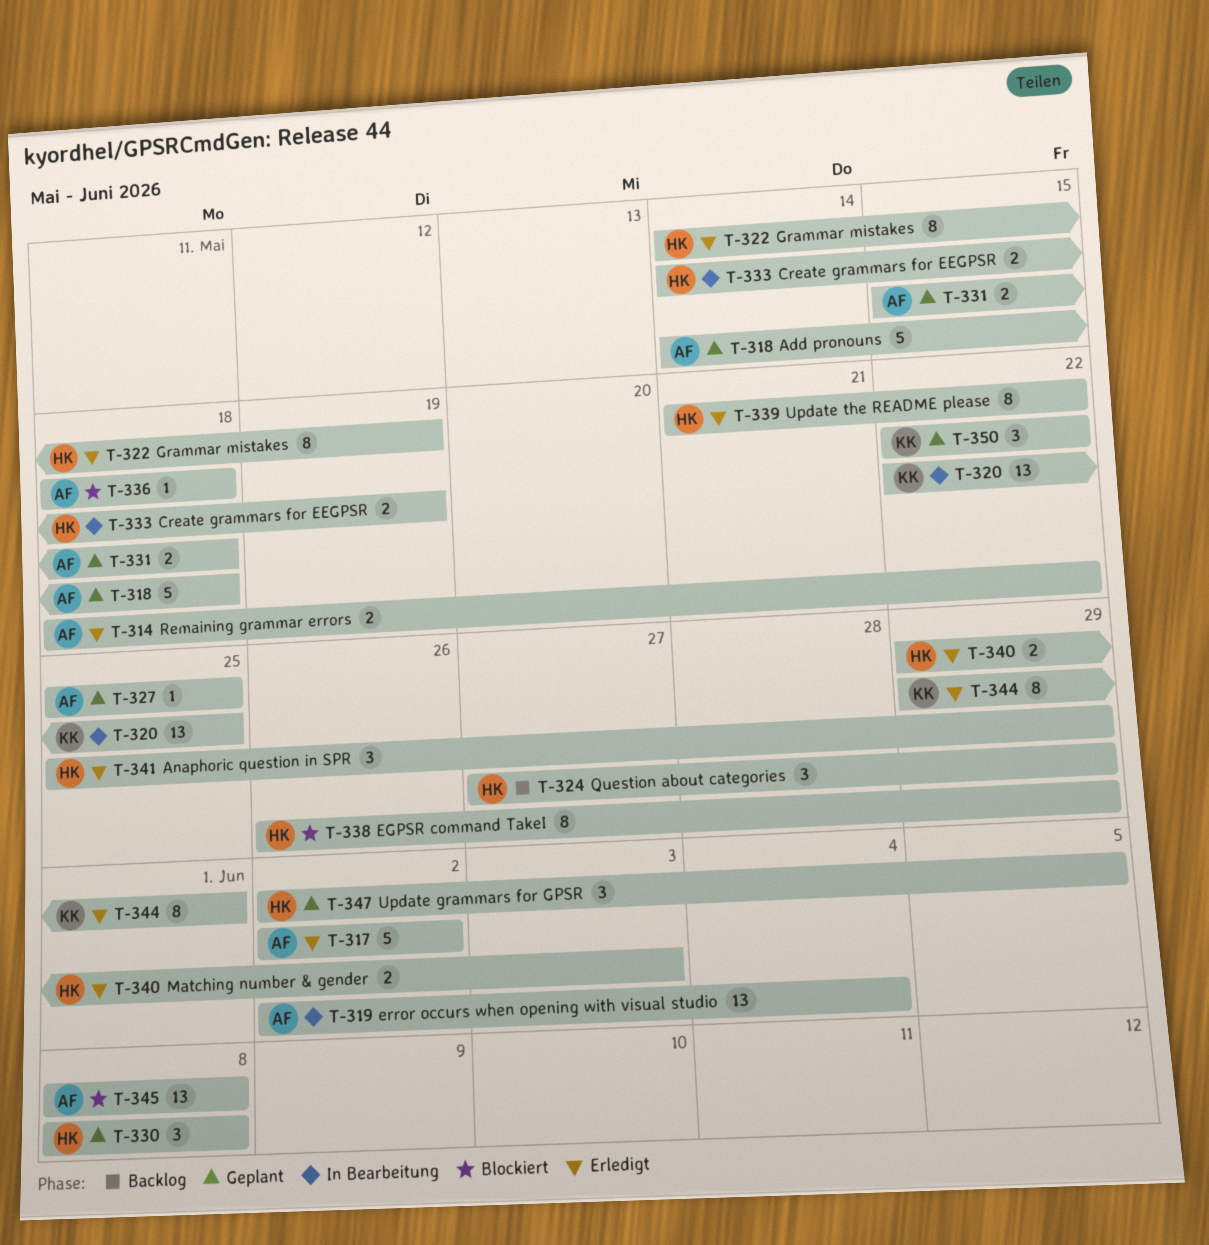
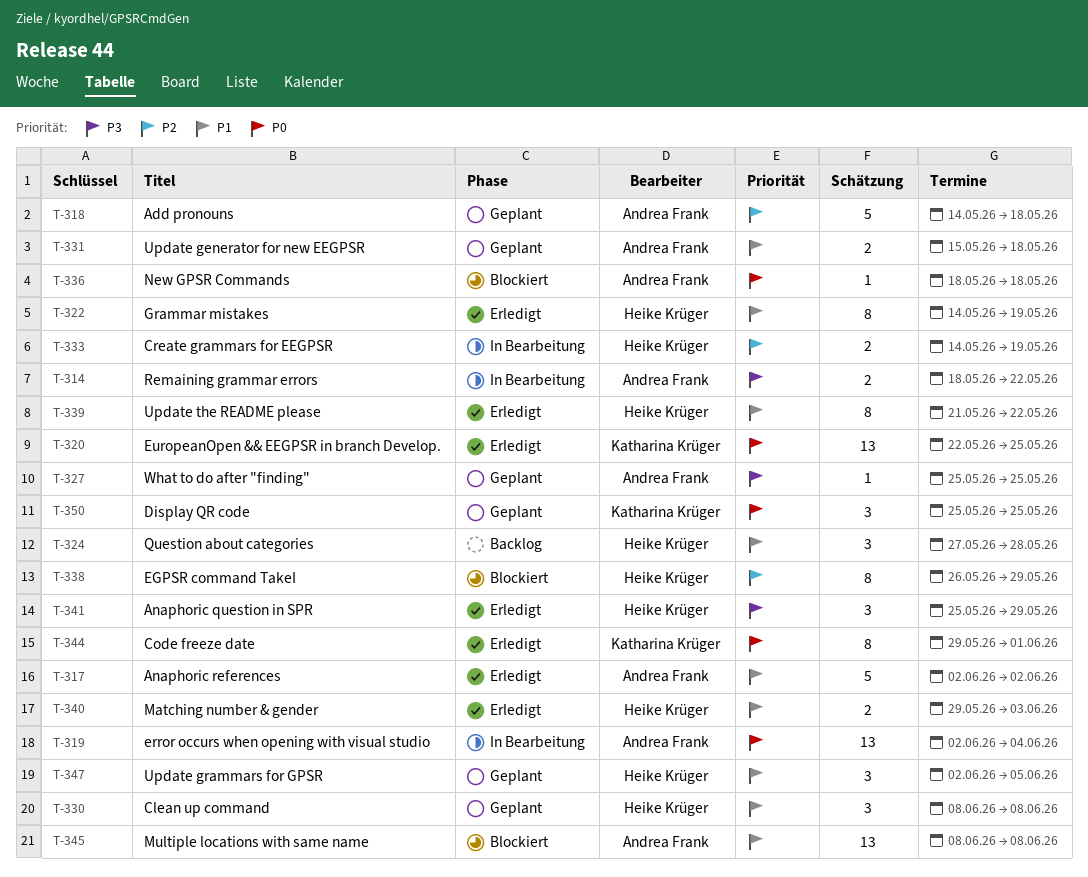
T-314, status: Erledigt -> In Bearbeitung
T-320, status: In Bearbeitung -> Erledigt
T-324, due: May 29 -> May 28
T-350, start: May 22 -> May 25
T-350, due: May 22 -> May 25

